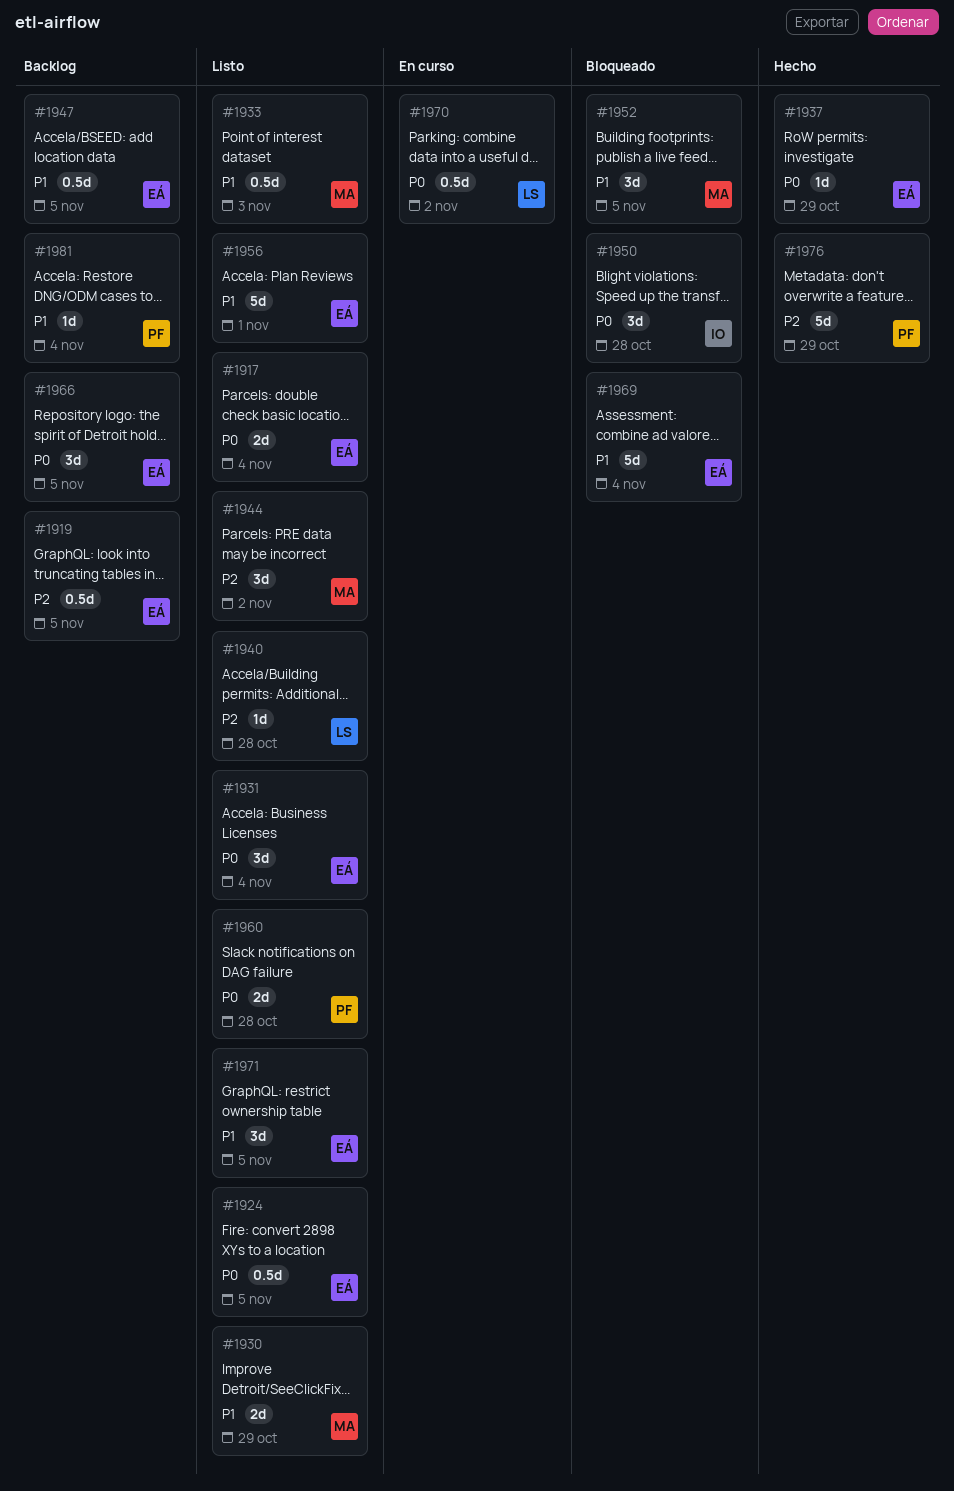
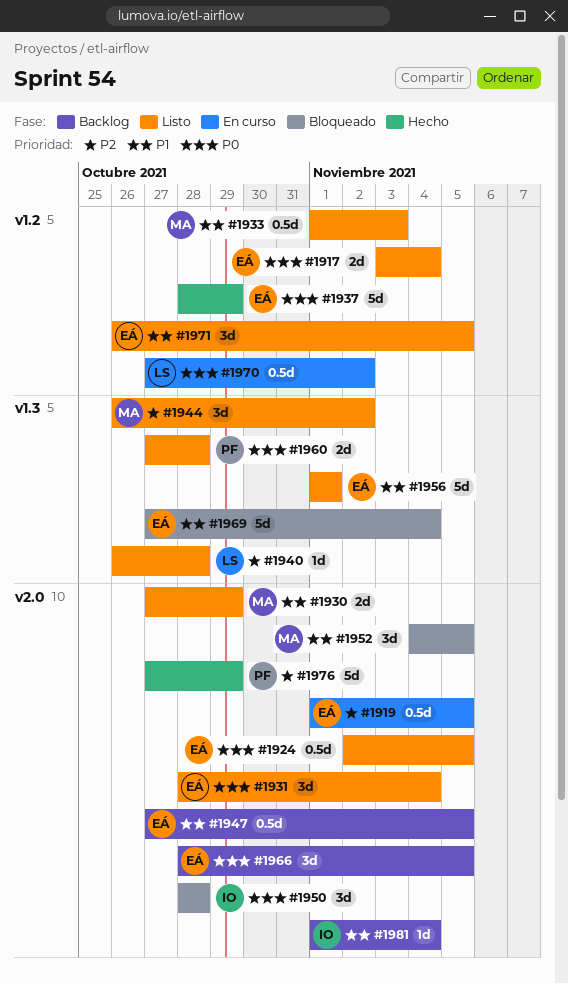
#1919, status: Backlog -> En curso
#1937, estimate: 1d -> 5d
#1981, owner: PF -> IO

